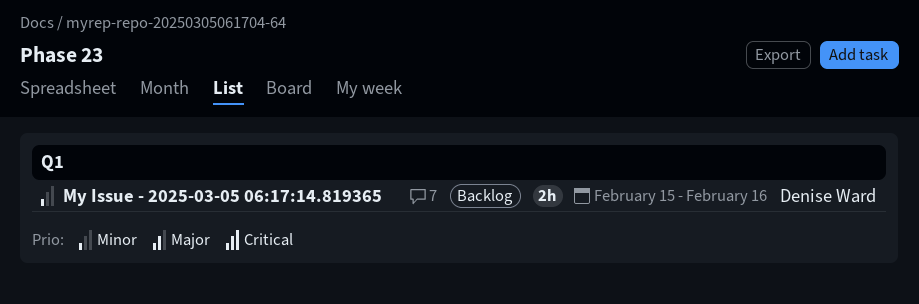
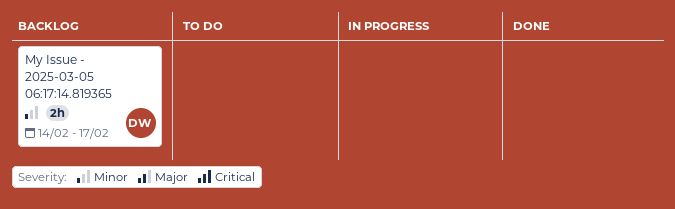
My Issue - 2025-03-05 06:17:14.819365, start: Feb 15 -> Feb 14
My Issue - 2025-03-05 06:17:14.819365, due: Feb 16 -> Feb 17

